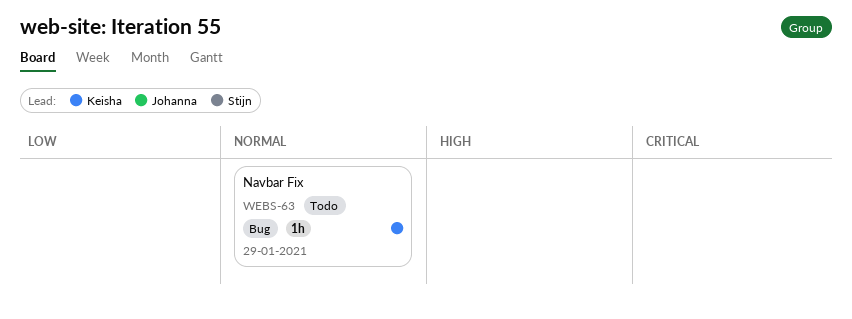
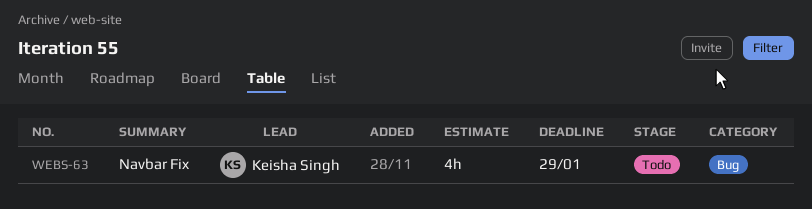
WEBS-63, estimate: 1h -> 4h

